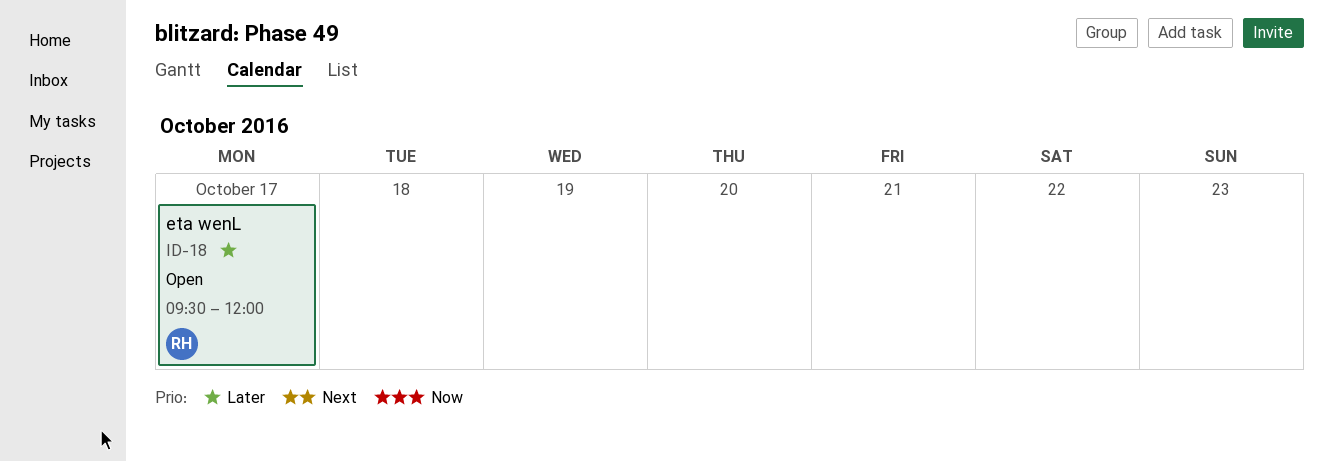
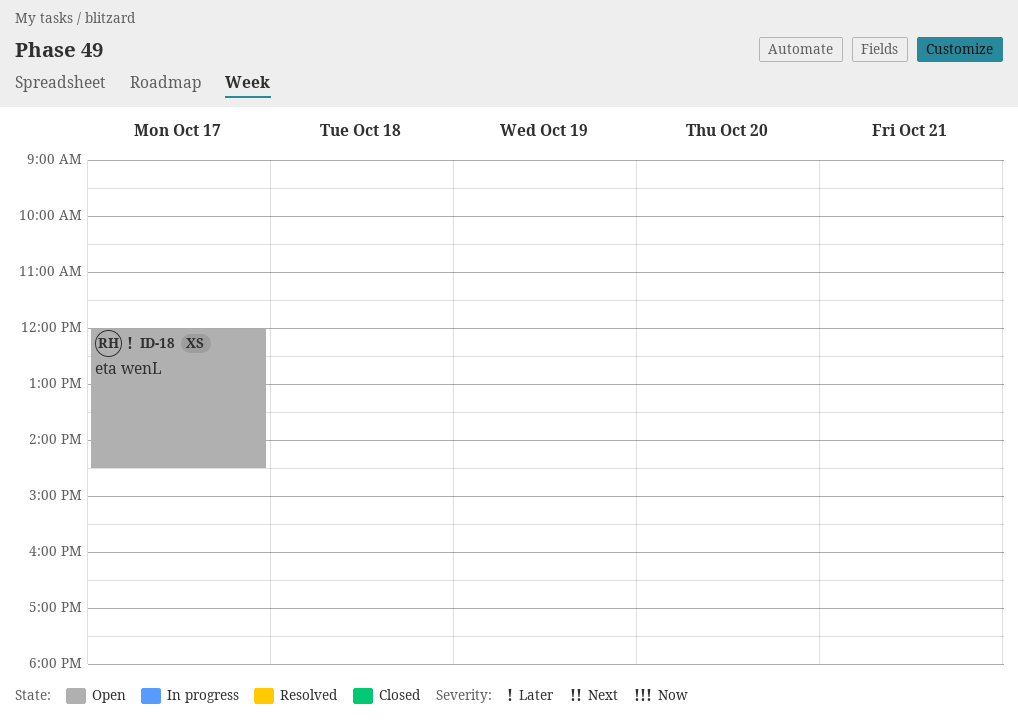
ID-18, begins: 09:30 -> 12:00
ID-18, ends: 12:00 -> 14:30

